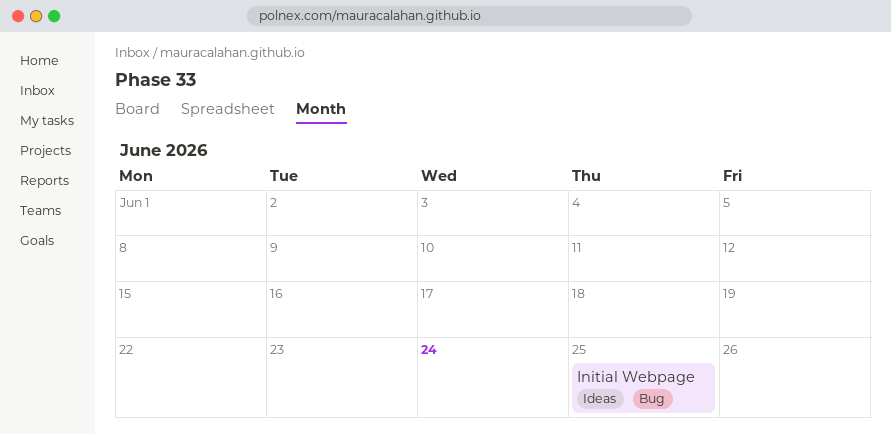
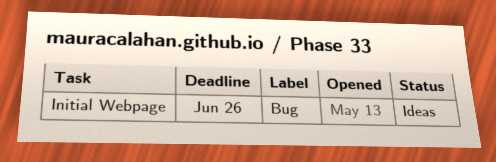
Initial Webpage, due: Jun 25 -> Jun 26

